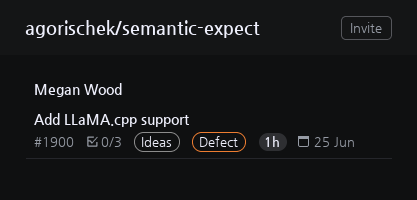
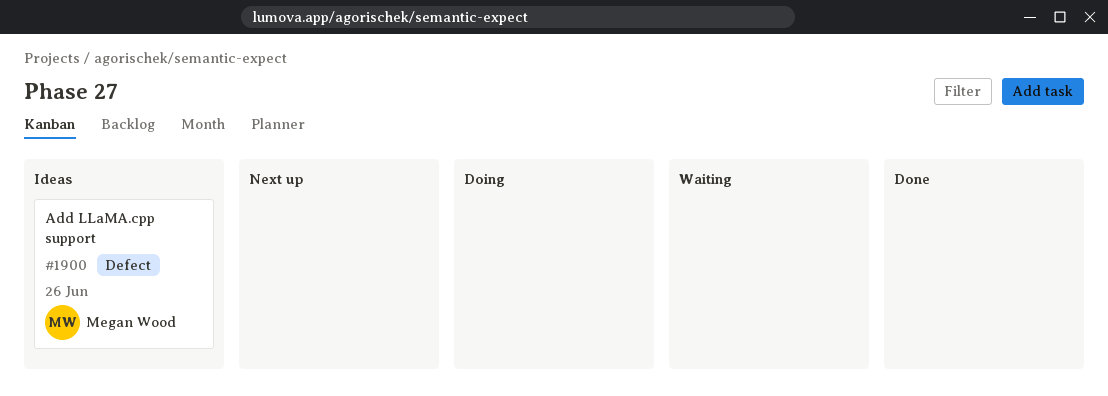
#1900, due: Jun 25 -> Jun 26

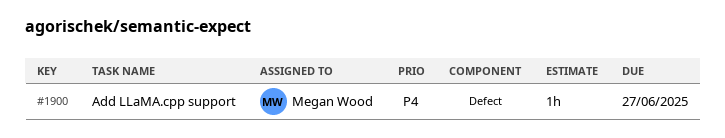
#1900, due: Jun 26 -> Jun 27

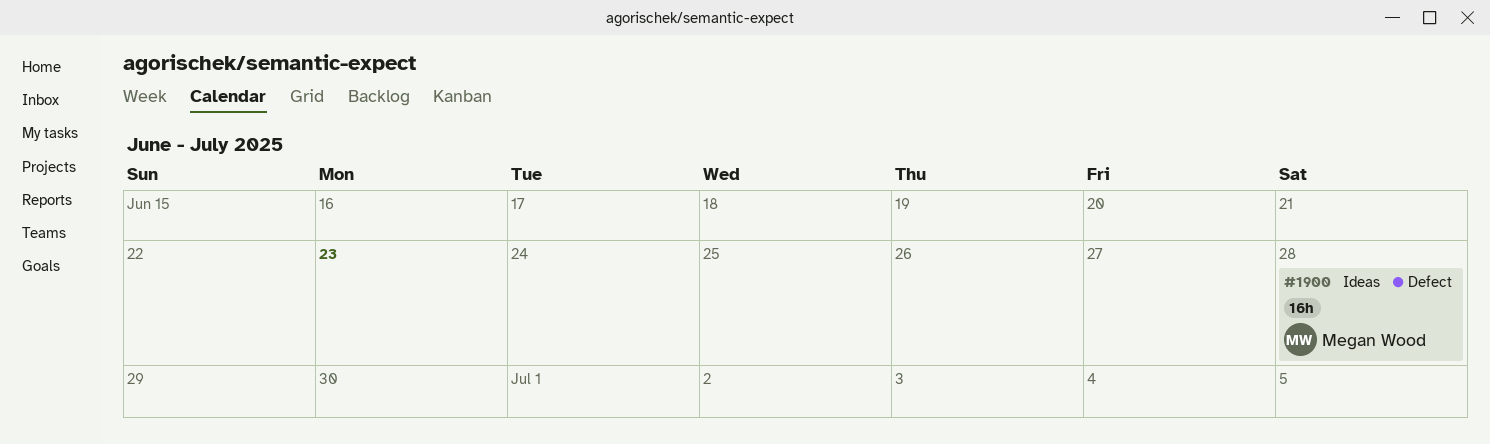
#1900, estimate: 1h -> 16h
#1900, due: Jun 27 -> Jun 28

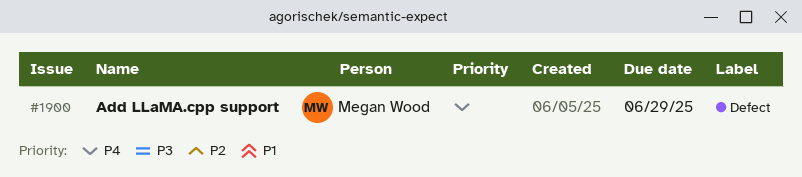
#1900, due: Jun 28 -> Jun 29

